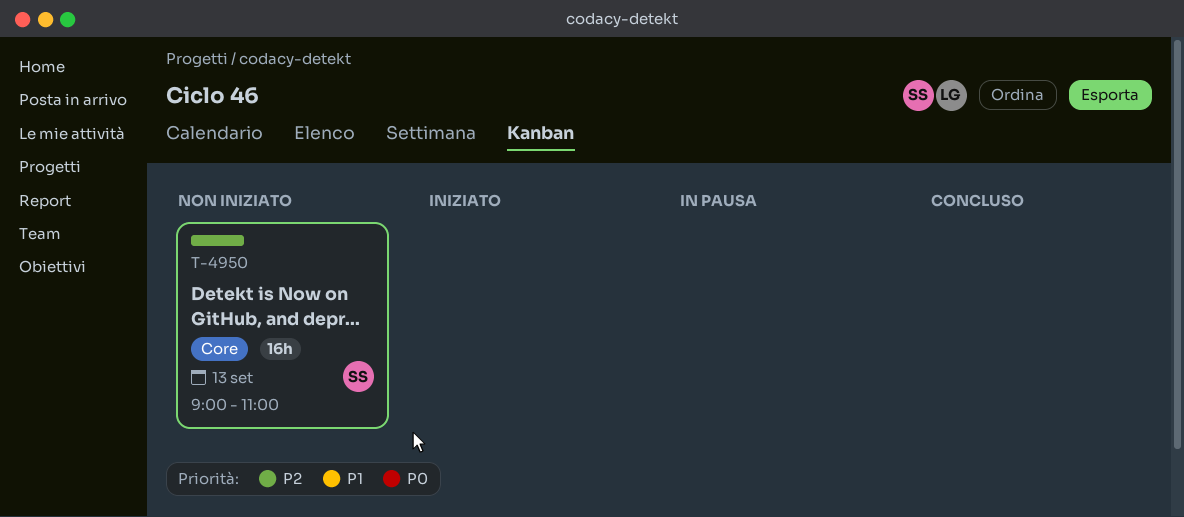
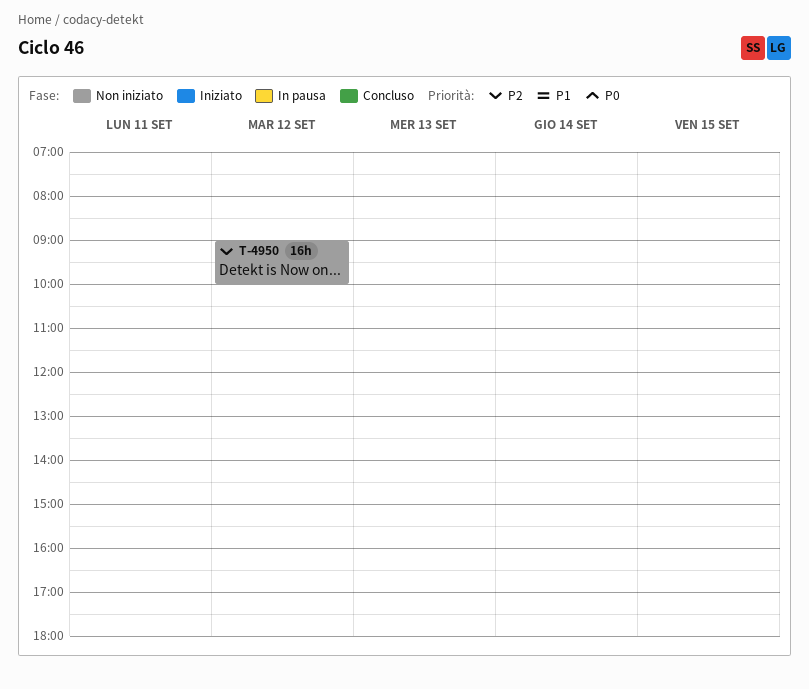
T-4950, day: Sep 13 -> Sep 12
T-4950, ends: 11:00 -> 10:00

